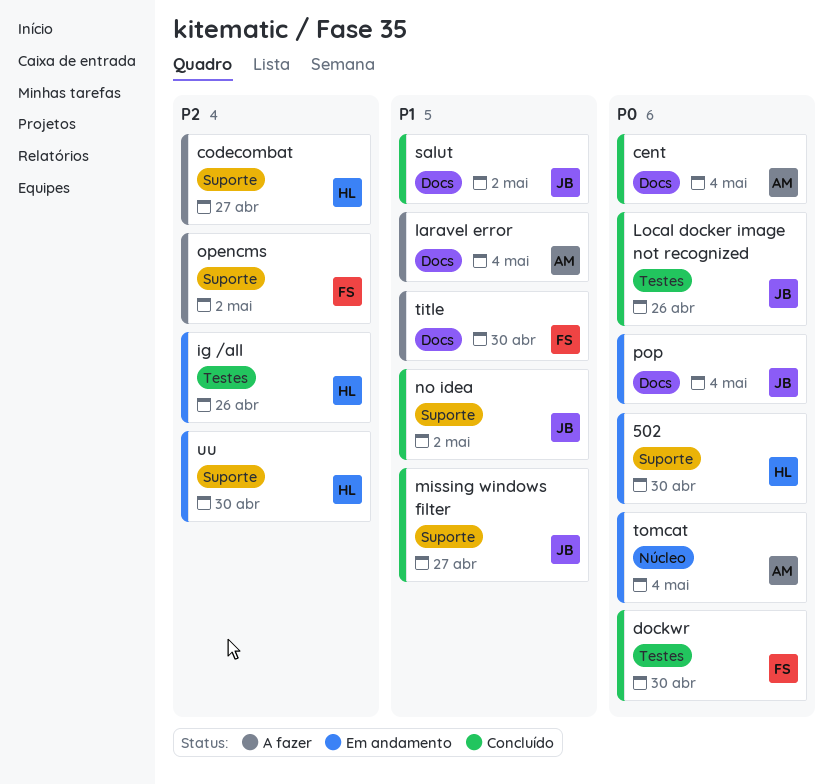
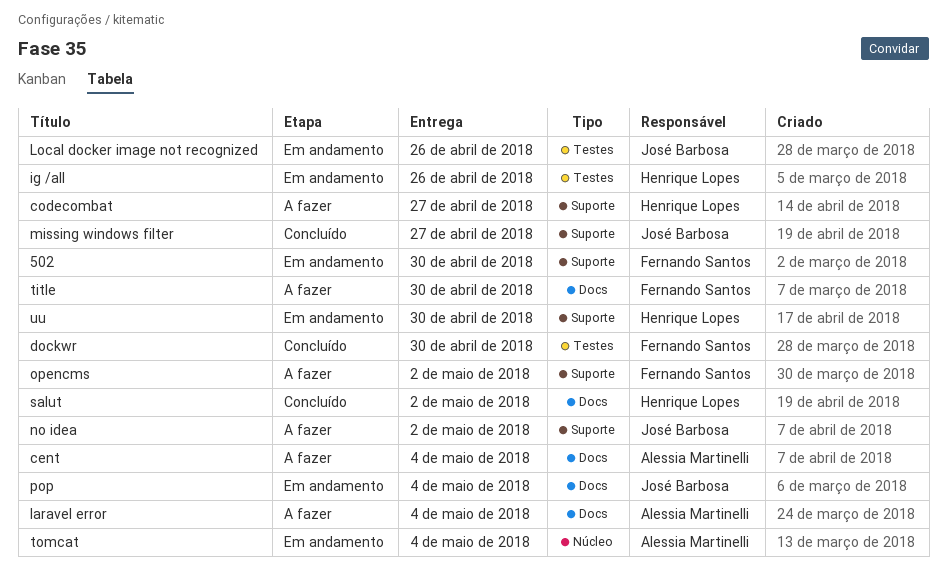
502, owner: Henrique Lopes -> Fernando Santos
cent, status: Concluído -> A fazer
Local docker image not recognized, status: Concluído -> Em andamento
no idea, status: Concluído -> A fazer
salut, owner: José Barbosa -> Henrique Lopes

